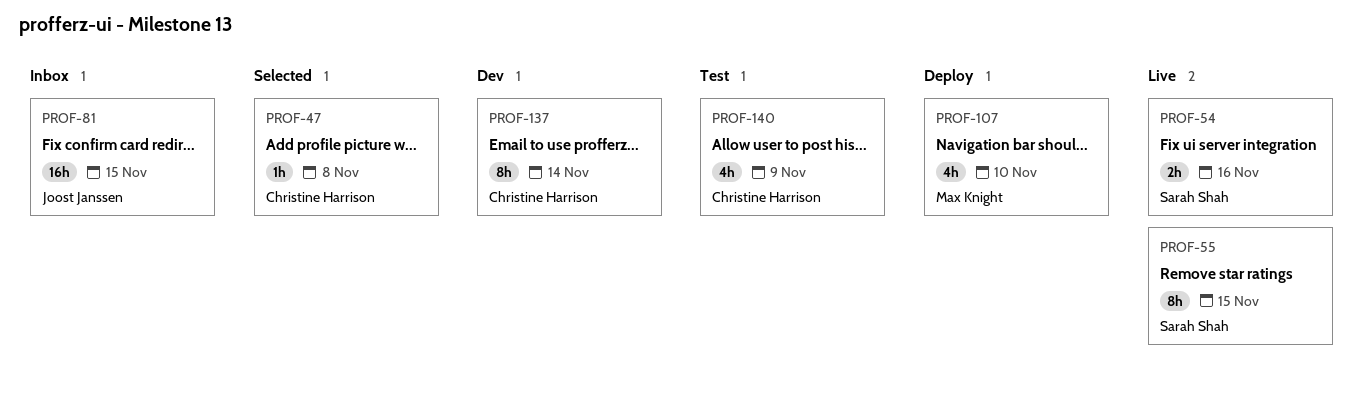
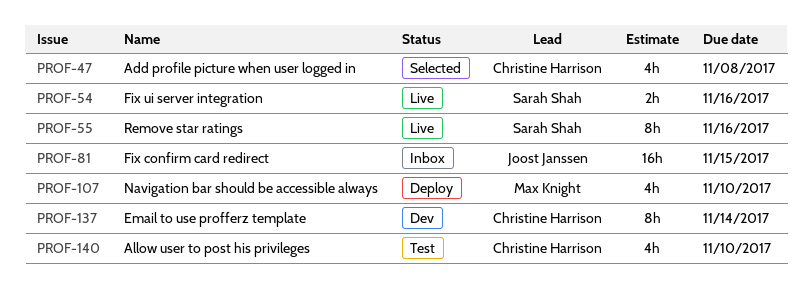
PROF-47, estimate: 1h -> 4h
PROF-55, due: Nov 15 -> Nov 16
PROF-140, due: Nov 9 -> Nov 10

